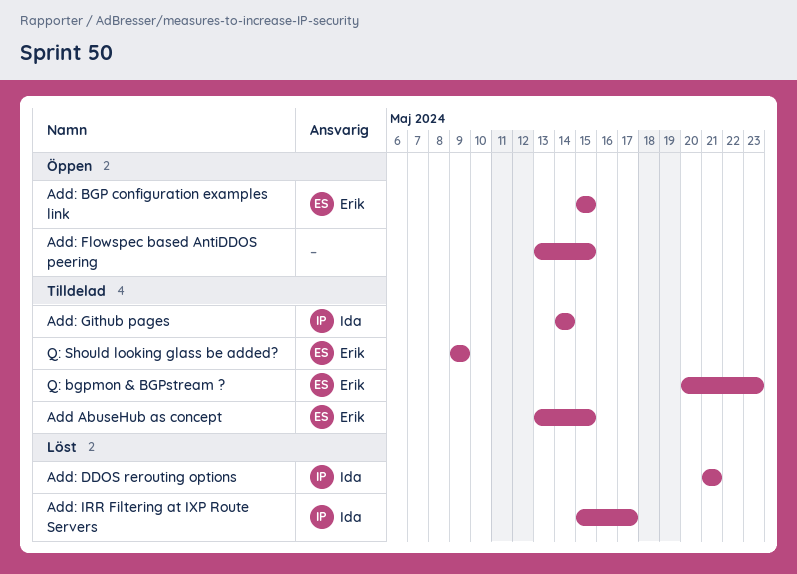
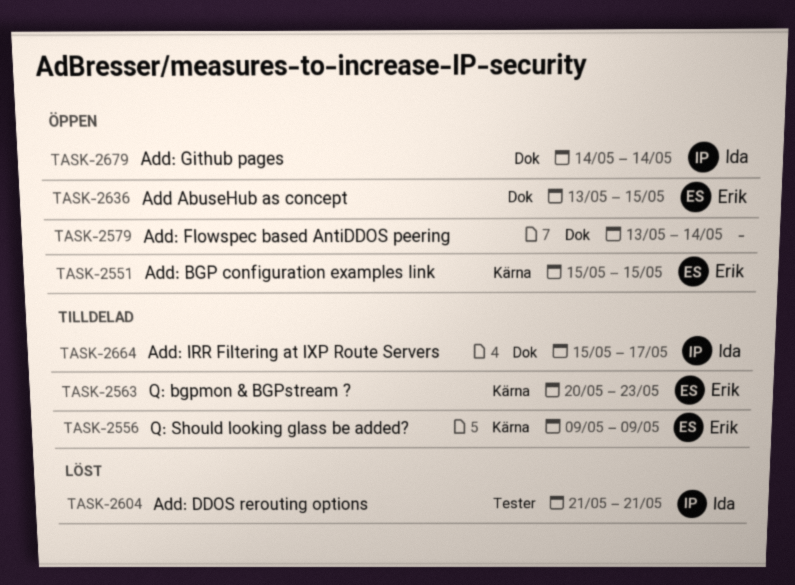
Add AbuseHub as concept, status: Tilldelad -> Öppen
Add: Flowspec based AntiDDOS peering, due: May 15 -> May 14
Add: Github pages, status: Tilldelad -> Öppen
Add: IRR Filtering at IXP Route Servers, status: Löst -> Tilldelad

